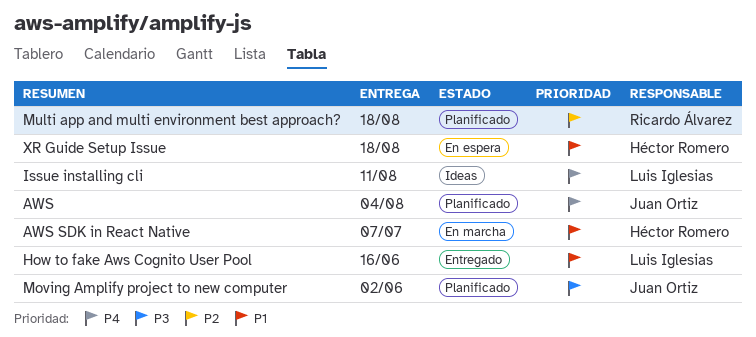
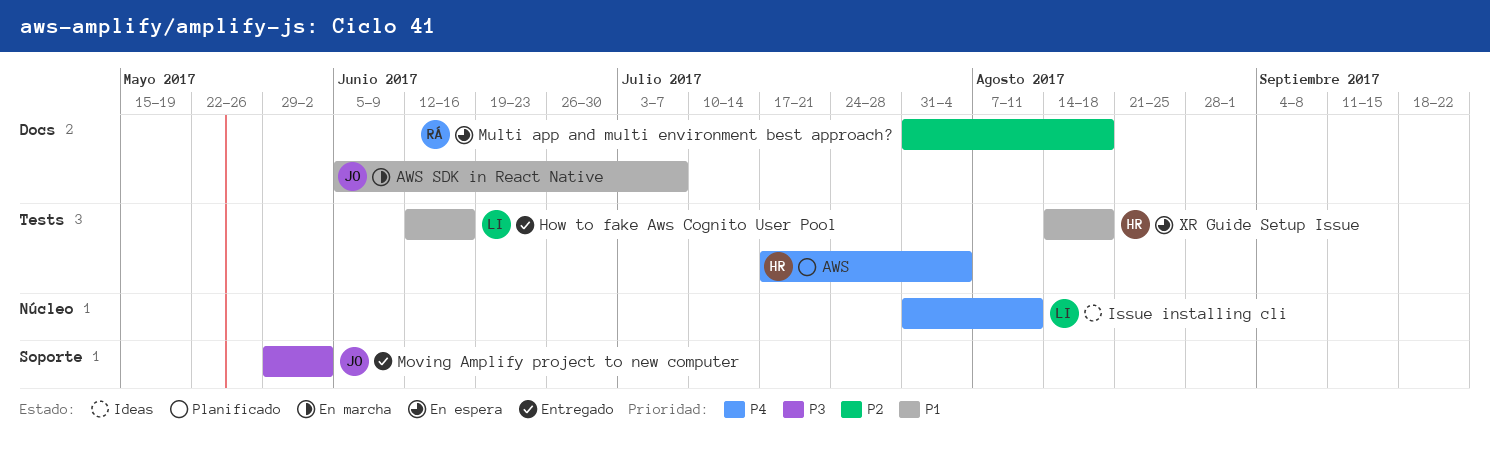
AWS, owner: Juan Ortiz -> Héctor Romero
AWS SDK in React Native, owner: Héctor Romero -> Juan Ortiz
Moving Amplify project to new computer, status: Planificado -> Entregado
Multi app and multi environment best approach?, status: Planificado -> En espera

